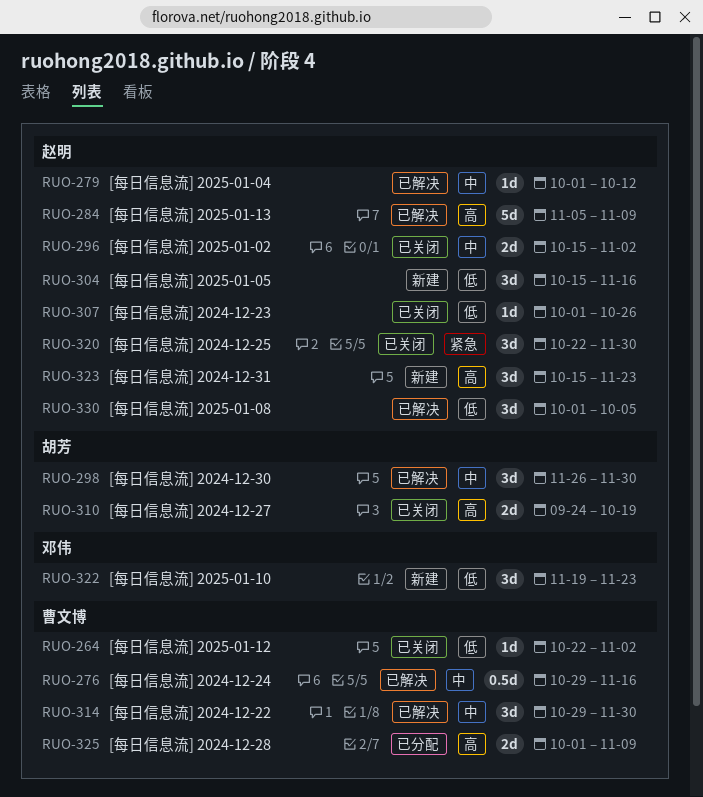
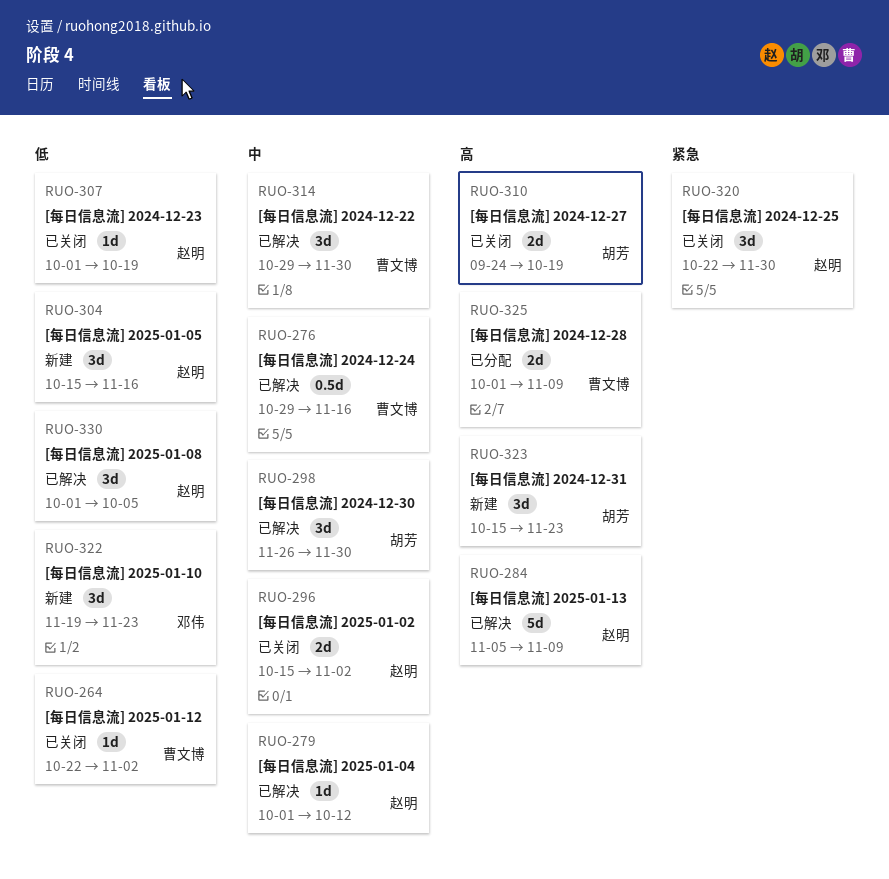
RUO-307, due: Oct 26 -> Oct 19
RUO-323, owner: 赵明 -> 胡芳

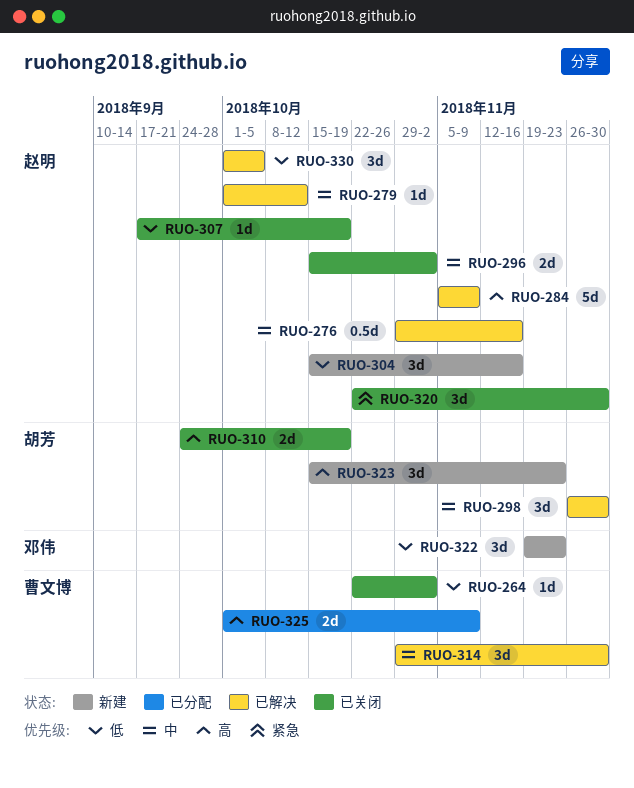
RUO-276, owner: 曹文博 -> 赵明
RUO-307, start: Oct 1 -> Sep 17

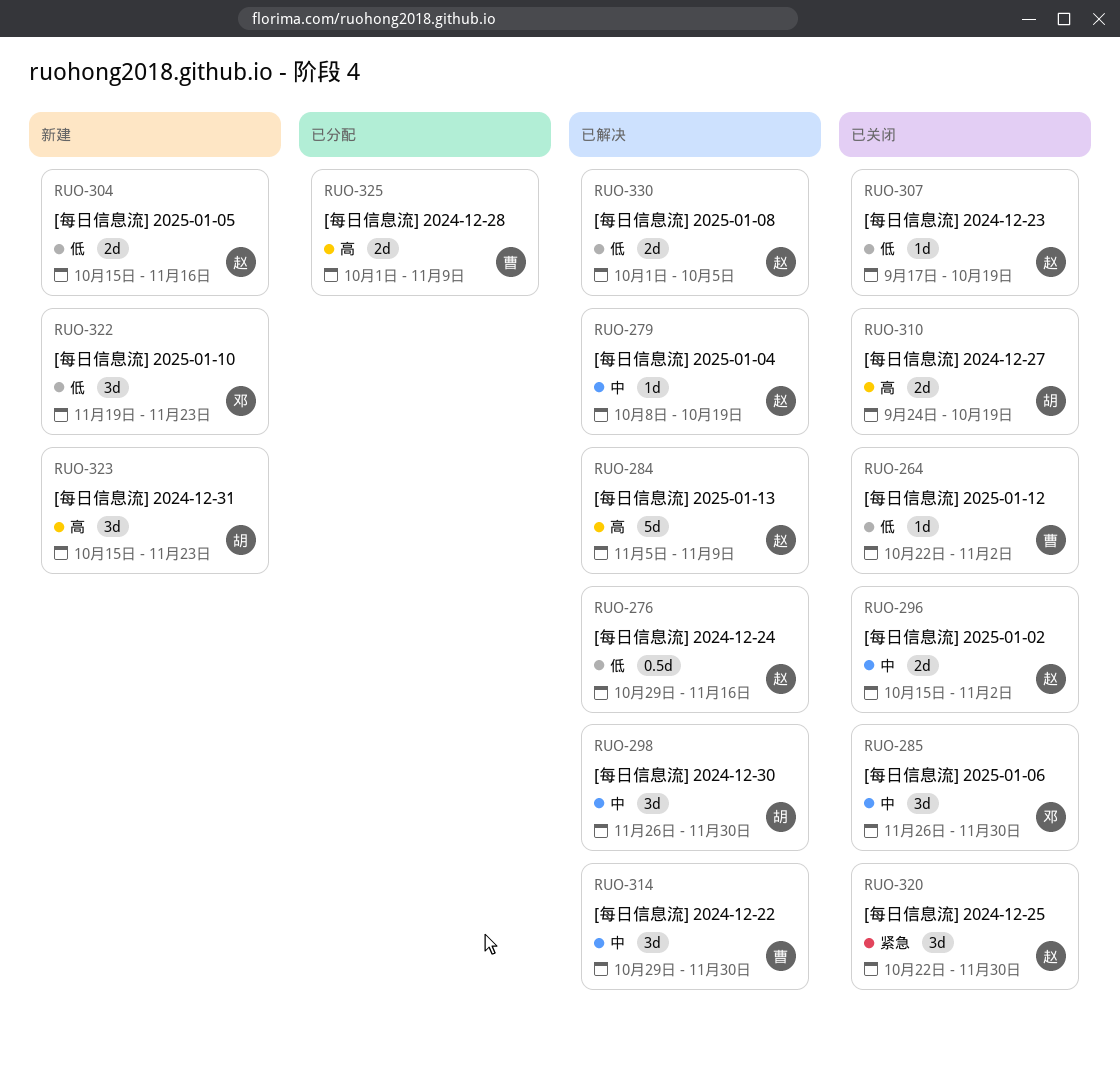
RUO-276, priority: 中 -> 低
RUO-279, start: Oct 1 -> Oct 8
RUO-279, due: Oct 12 -> Oct 19
RUO-285: none -> present
RUO-304, estimate: 3d -> 2d
RUO-330, estimate: 3d -> 2d

